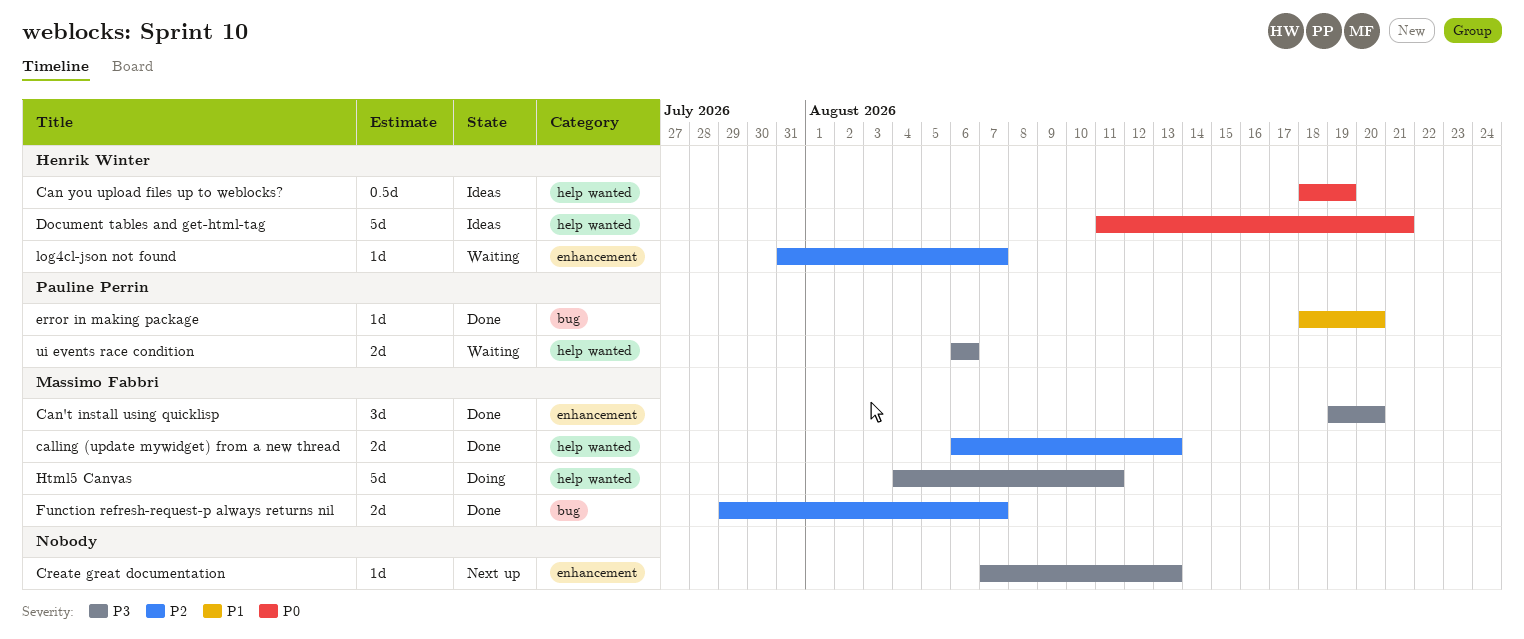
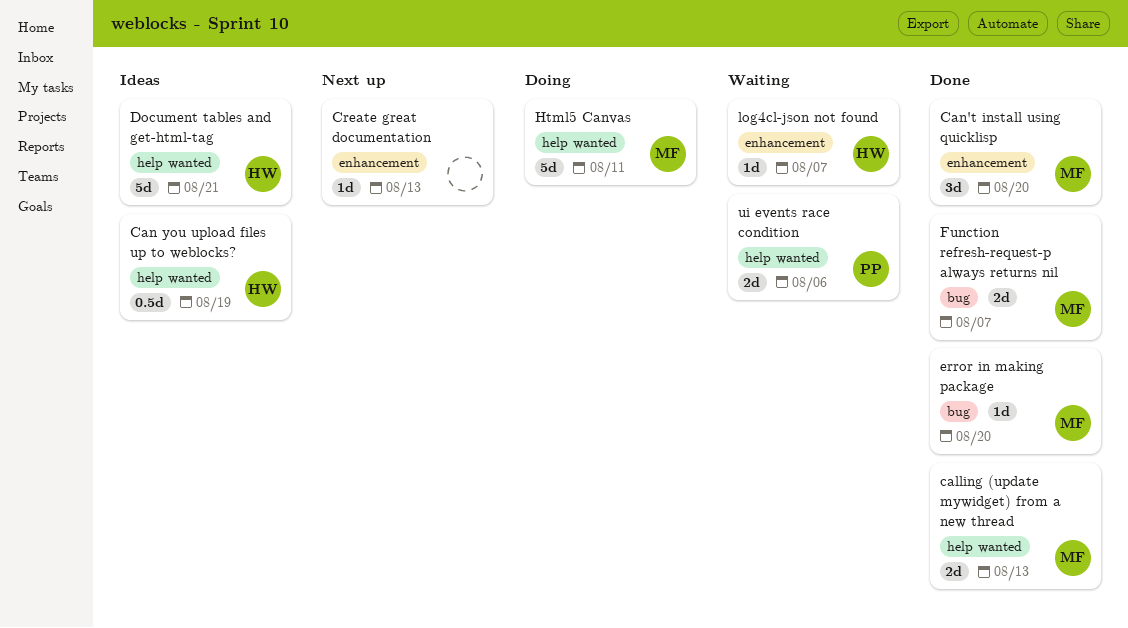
error in making package, owner: Pauline Perrin -> Massimo Fabbri

